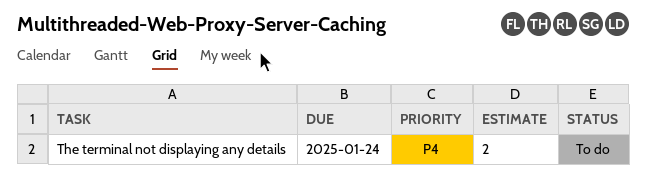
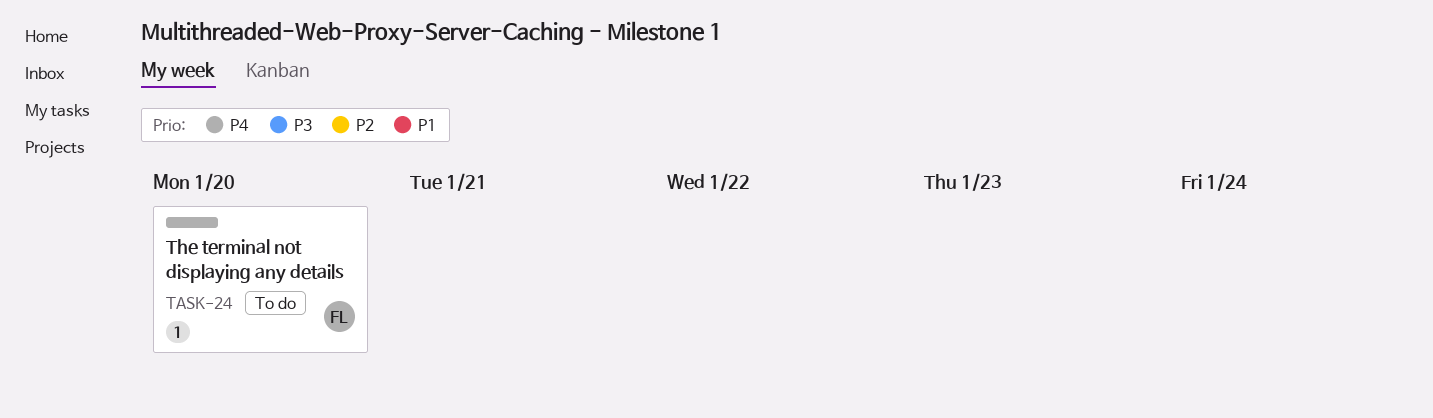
The terminal not displaying any details, estimate: 2 -> 1
The terminal not displaying any details, due: Jan 24 -> Jan 20

